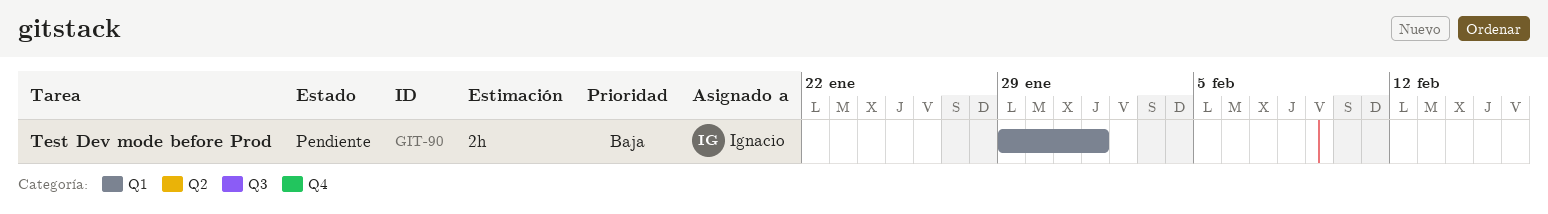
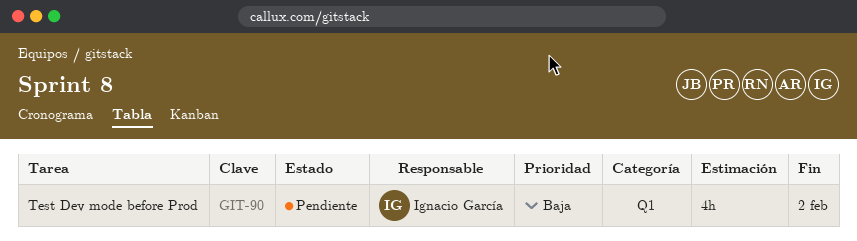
GIT-90, estimate: 2h -> 4h
GIT-90, due: Feb 1 -> Feb 2

